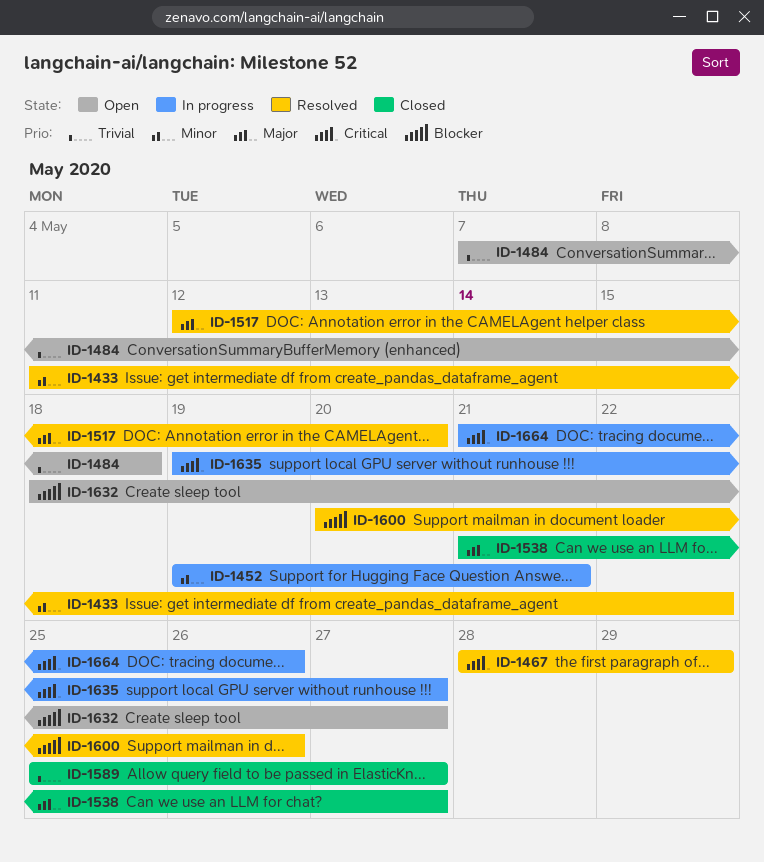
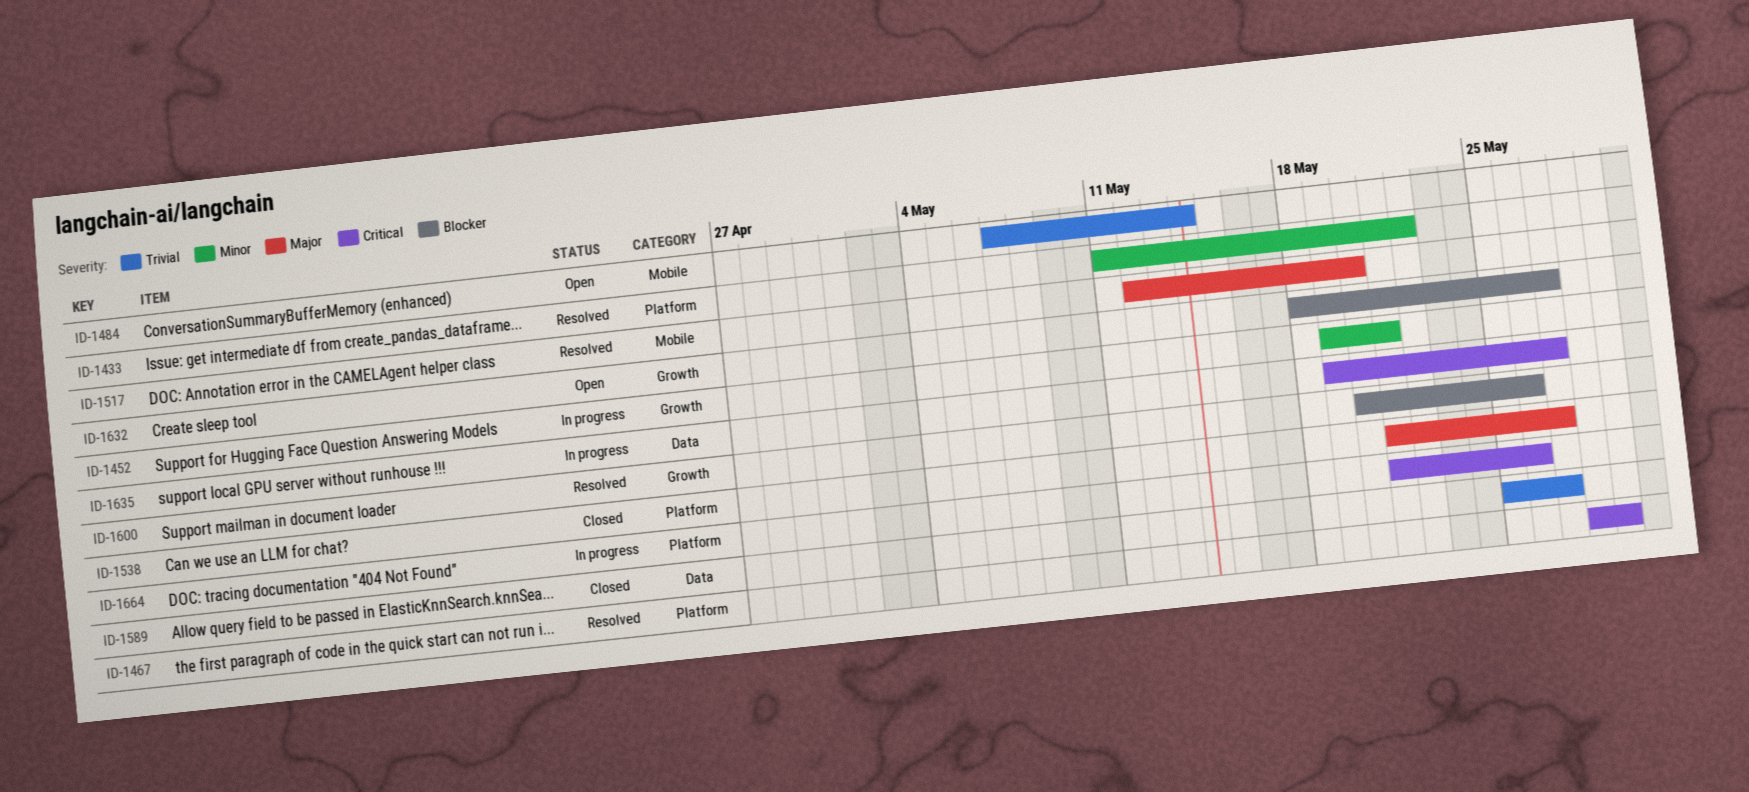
ID-1484, due: May 18 -> May 14

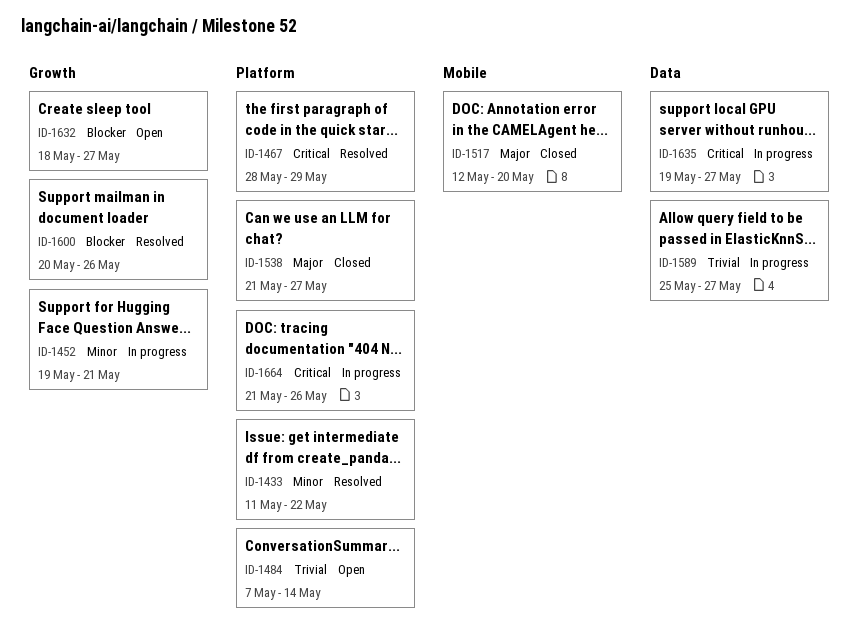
ID-1484, label: Mobile -> Platform
ID-1517, status: Resolved -> Closed
ID-1589, status: Closed -> In progress

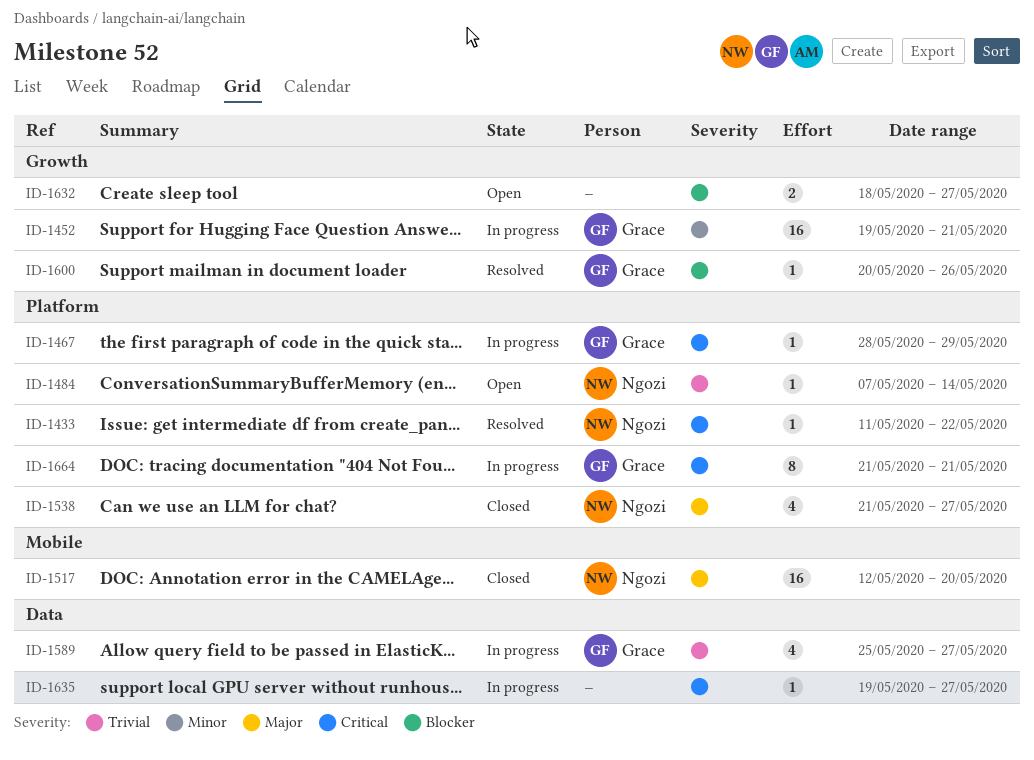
ID-1433, priority: Minor -> Critical
ID-1467, status: Resolved -> In progress
ID-1664, due: May 26 -> May 21

